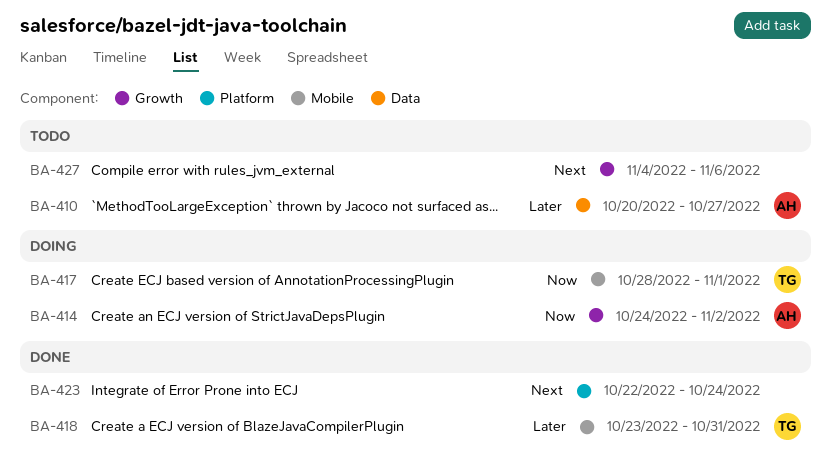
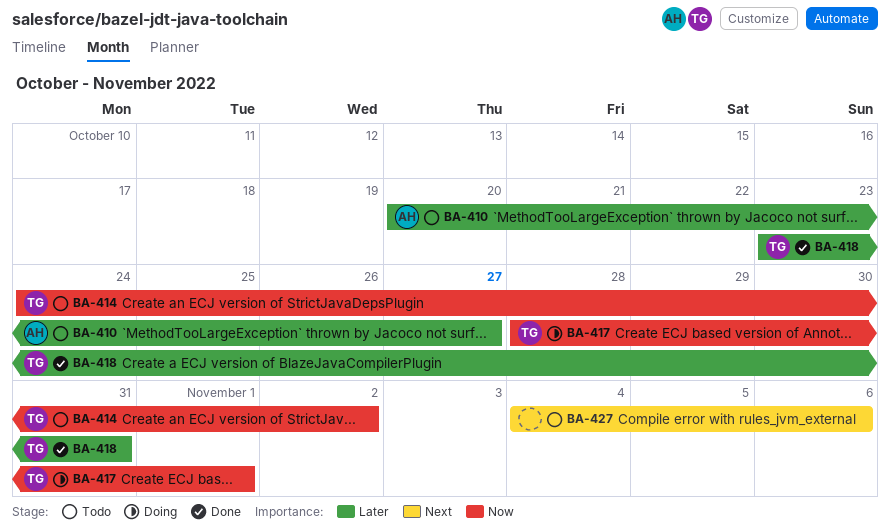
BA-414, status: Doing -> Todo
BA-414, owner: AH -> TG
BA-423: present -> none

